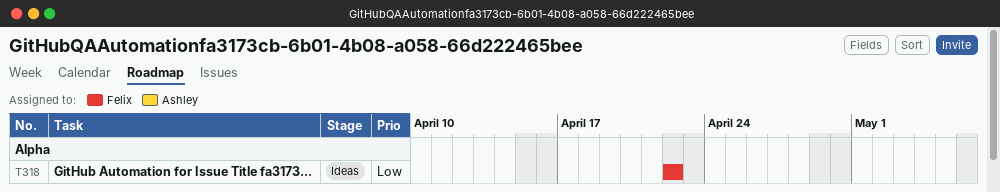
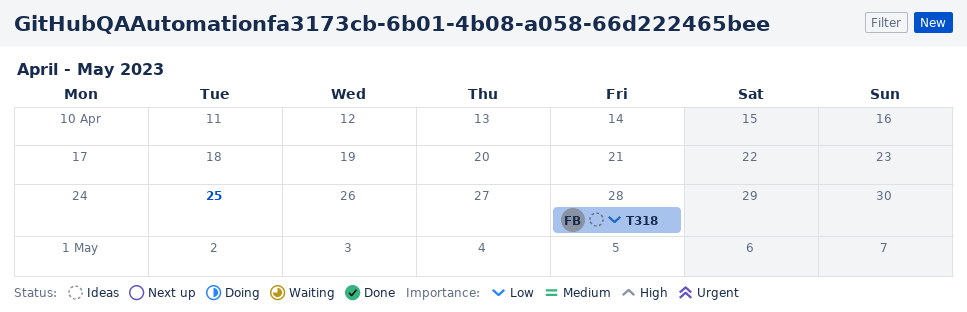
T318, start: Apr 22 -> Apr 28
T318, due: Apr 22 -> Apr 28

